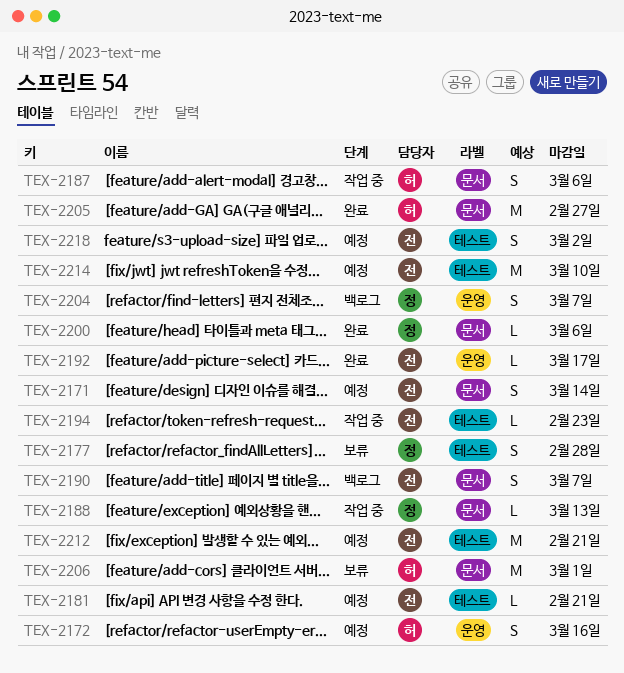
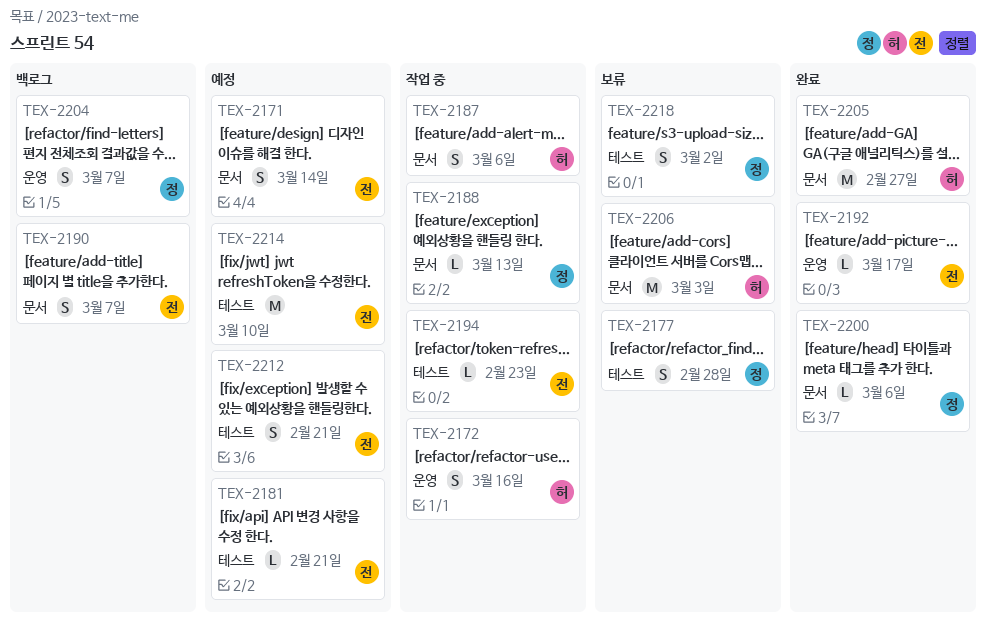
TEX-2172, status: 예정 -> 작업 중
TEX-2206, due: Mar 1 -> Mar 3
TEX-2212, estimate: M -> S
TEX-2218, status: 예정 -> 보류
TEX-2218, owner: 전 -> 정

